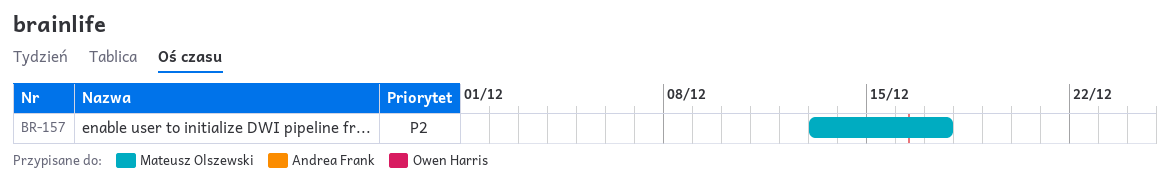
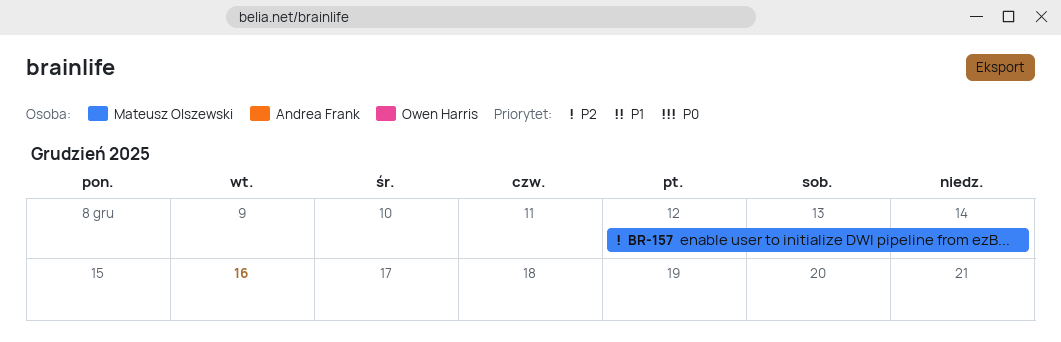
BR-157, start: Dec 13 -> Dec 12
BR-157, due: Dec 17 -> Dec 14

